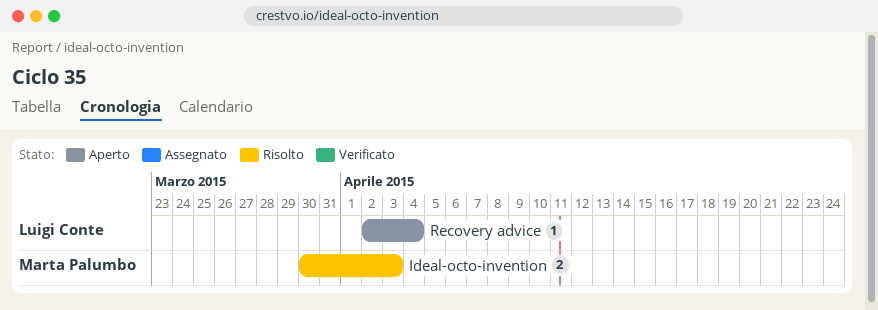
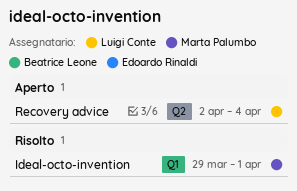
Ideal-octo-invention, start: Mar 30 -> Mar 29
Ideal-octo-invention, due: Apr 3 -> Apr 1

